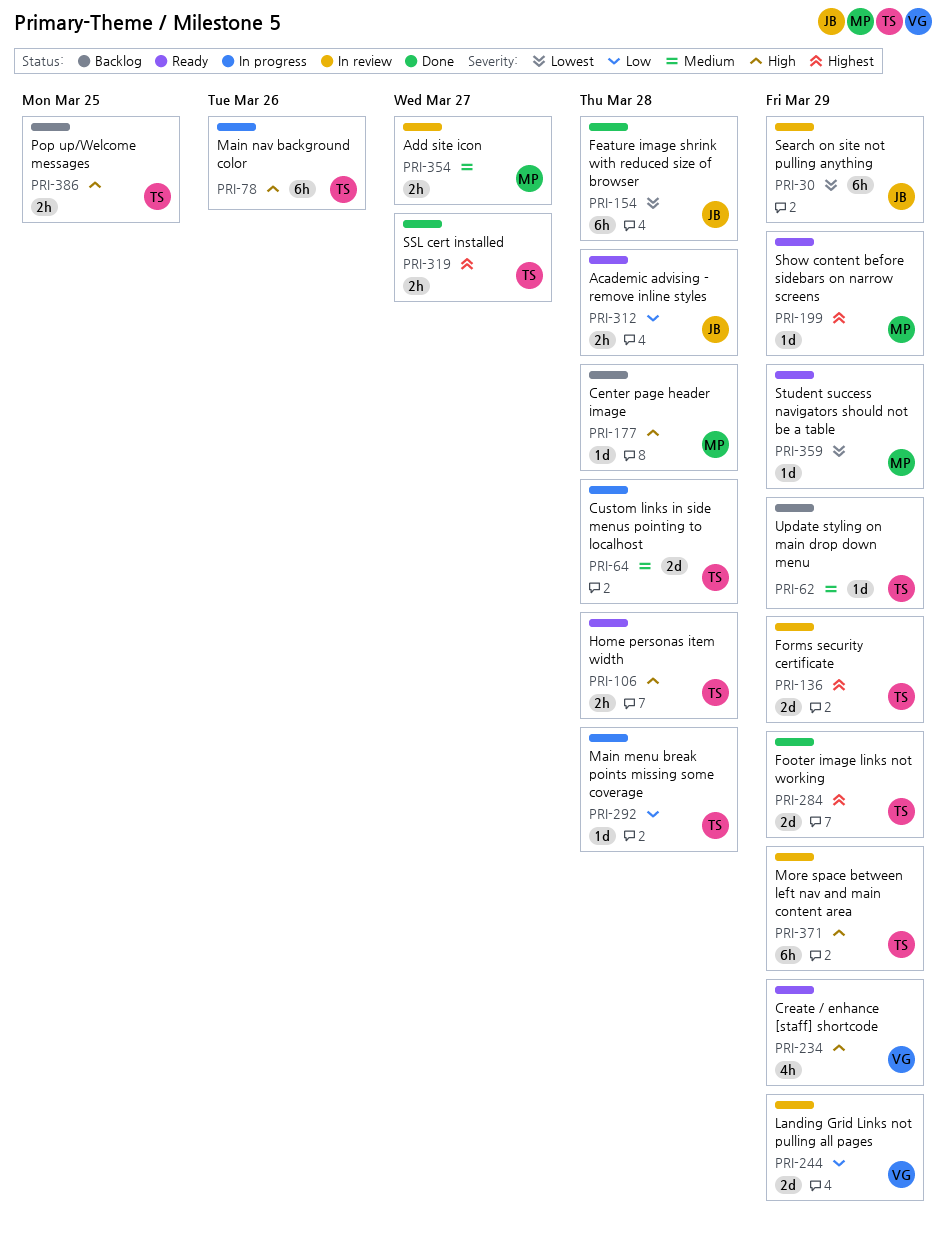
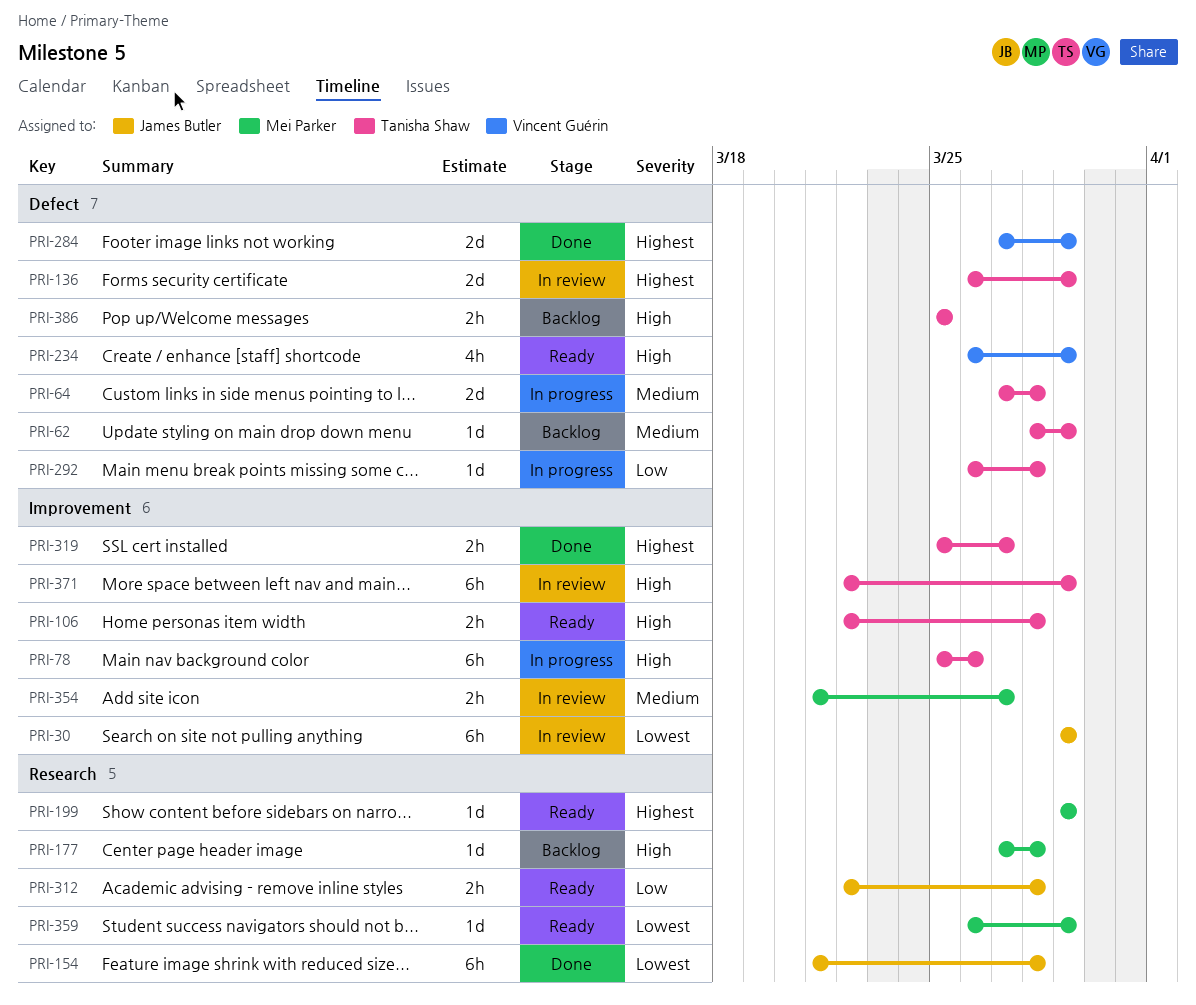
PRI-244: present -> none
PRI-284, owner: Tanisha Shaw -> Vincent Guérin

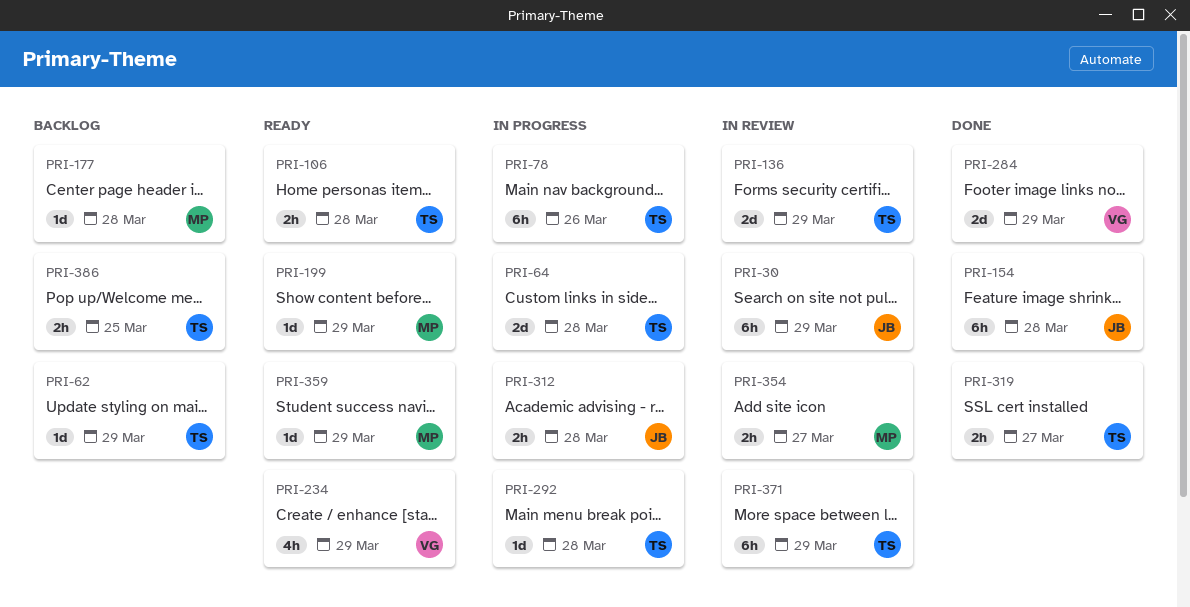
PRI-312, status: Ready -> In progress

